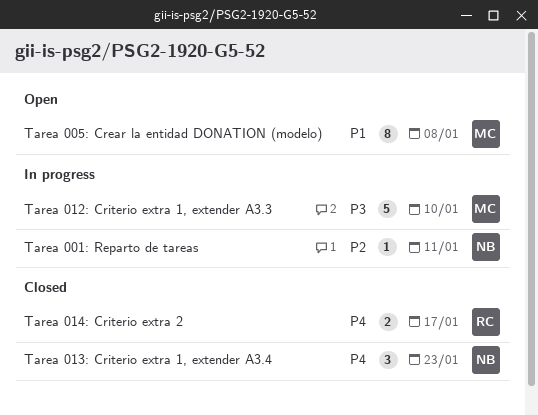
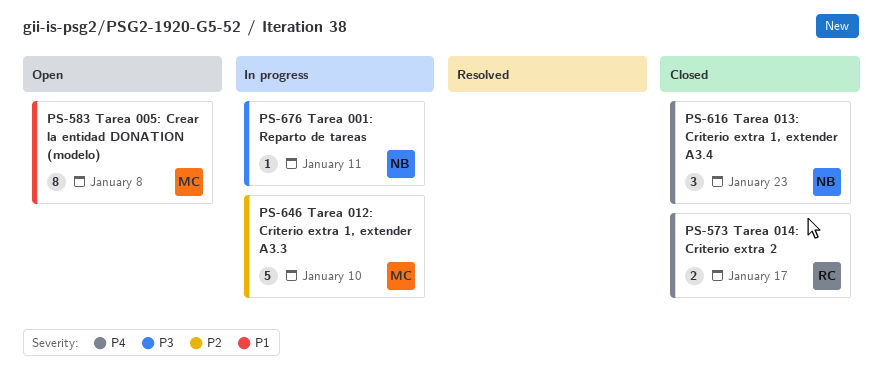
Tarea 001: Reparto de tareas, priority: P2 -> P3
Tarea 012: Criterio extra 1, extender A3.3, priority: P3 -> P2

